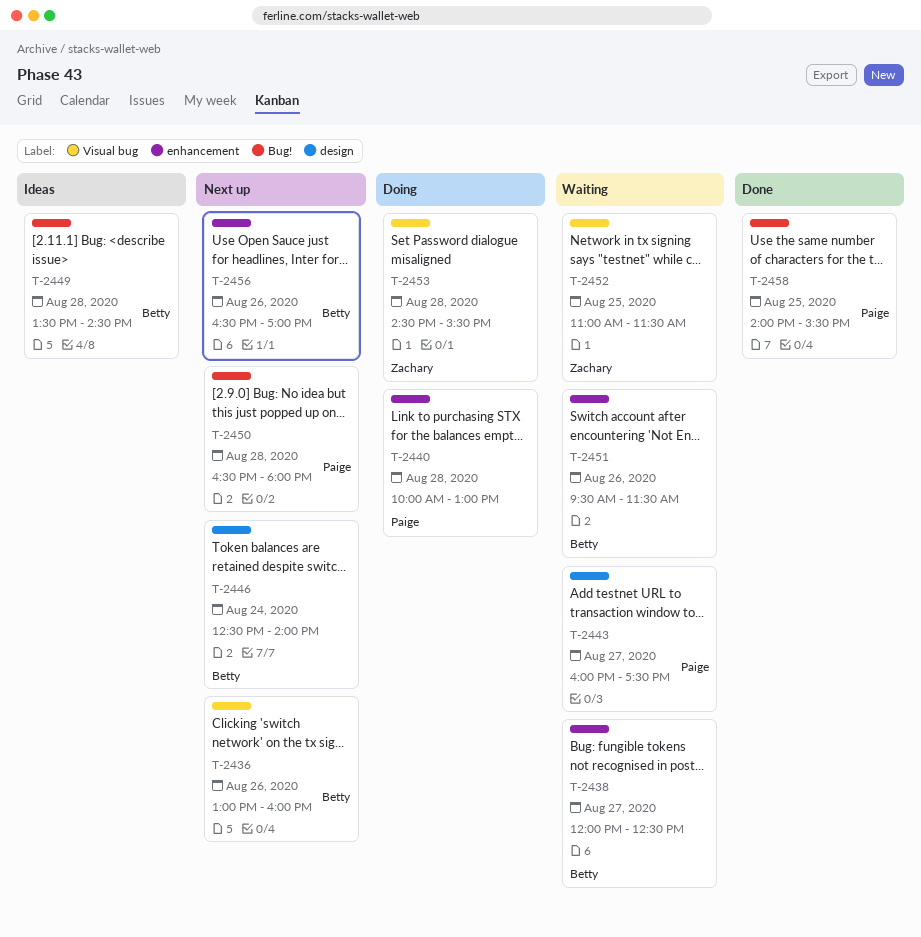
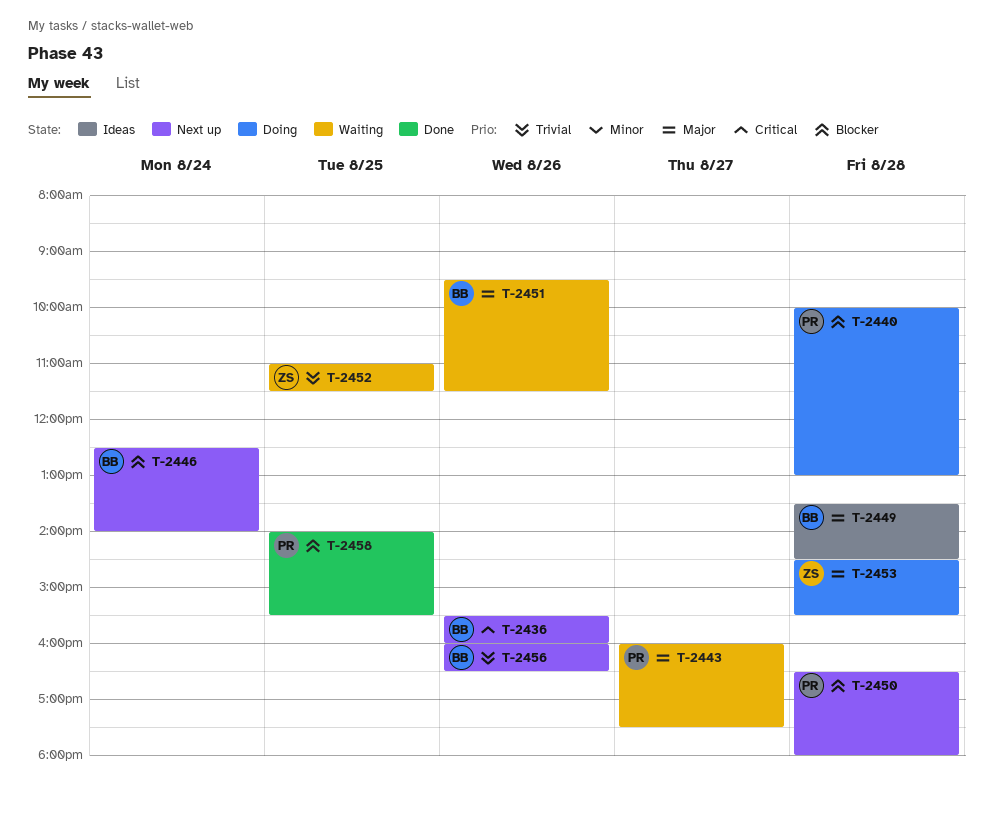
T-2436, begins: 13:00 -> 15:30
T-2438: present -> none
T-2456, begins: 16:30 -> 16:00
T-2456, ends: 17:00 -> 16:30

